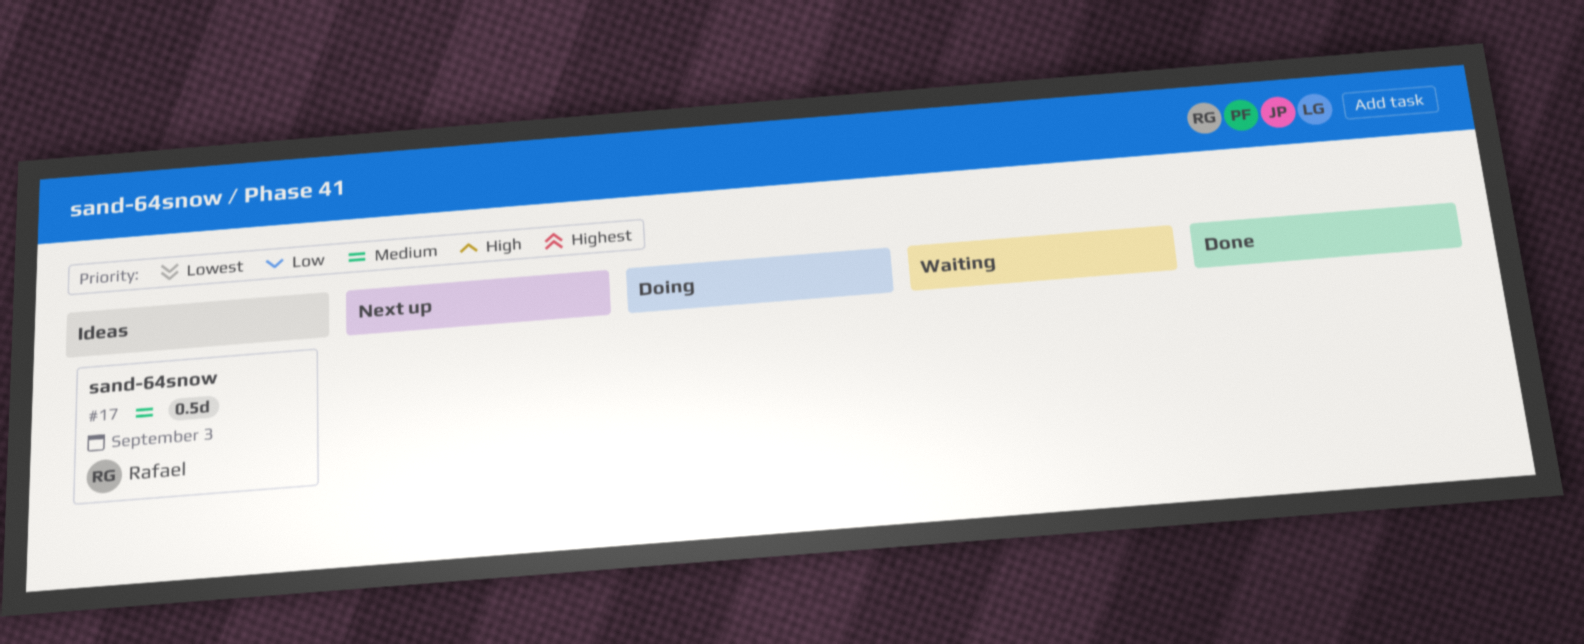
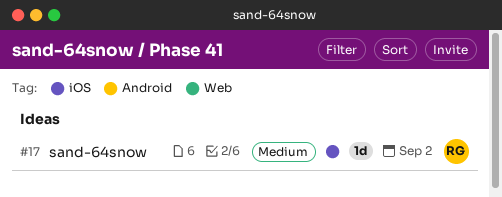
#17, estimate: 0.5d -> 1d
#17, due: Sep 3 -> Sep 2

